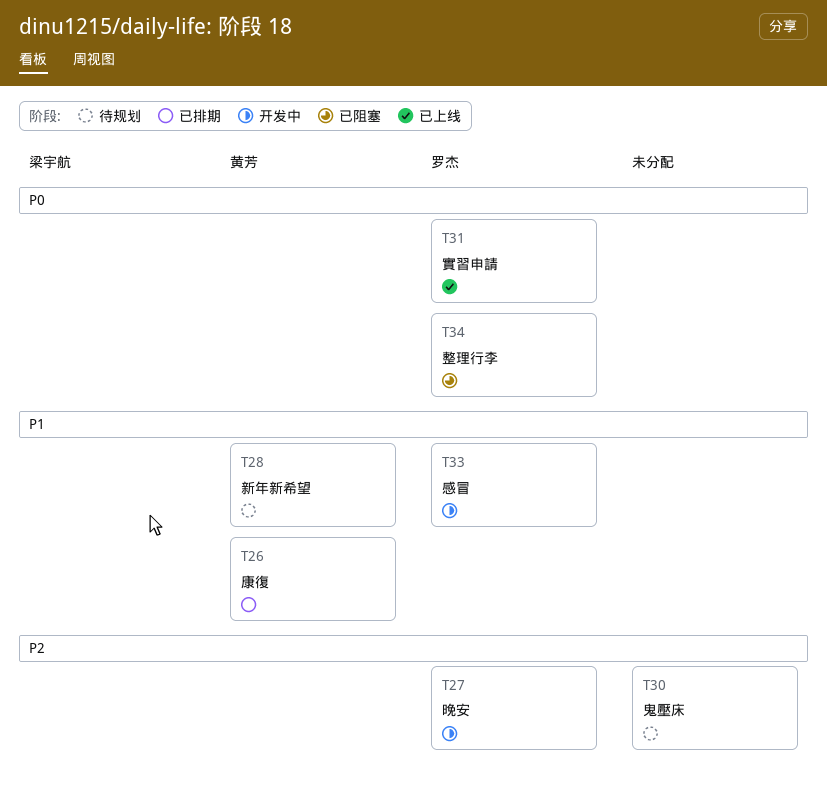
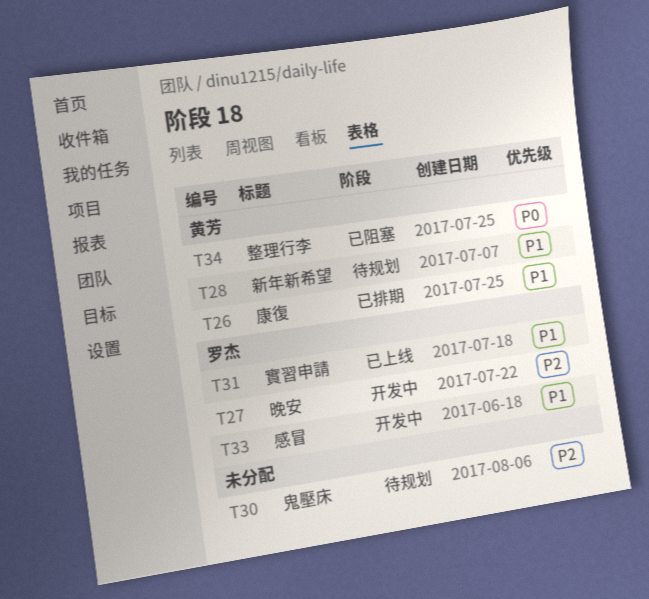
T31, priority: P0 -> P1
T34, owner: 罗杰 -> 黄芳

